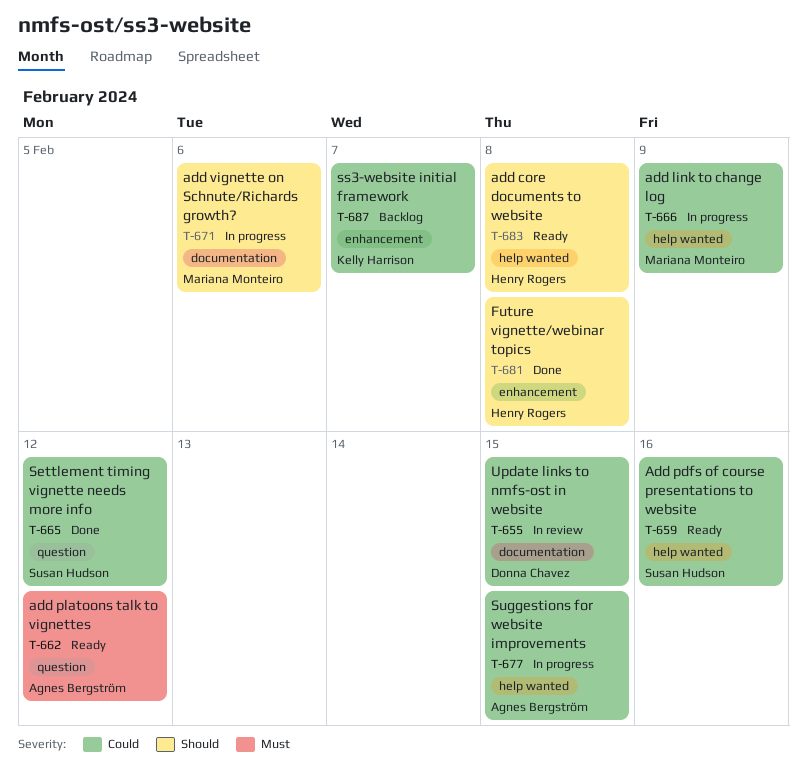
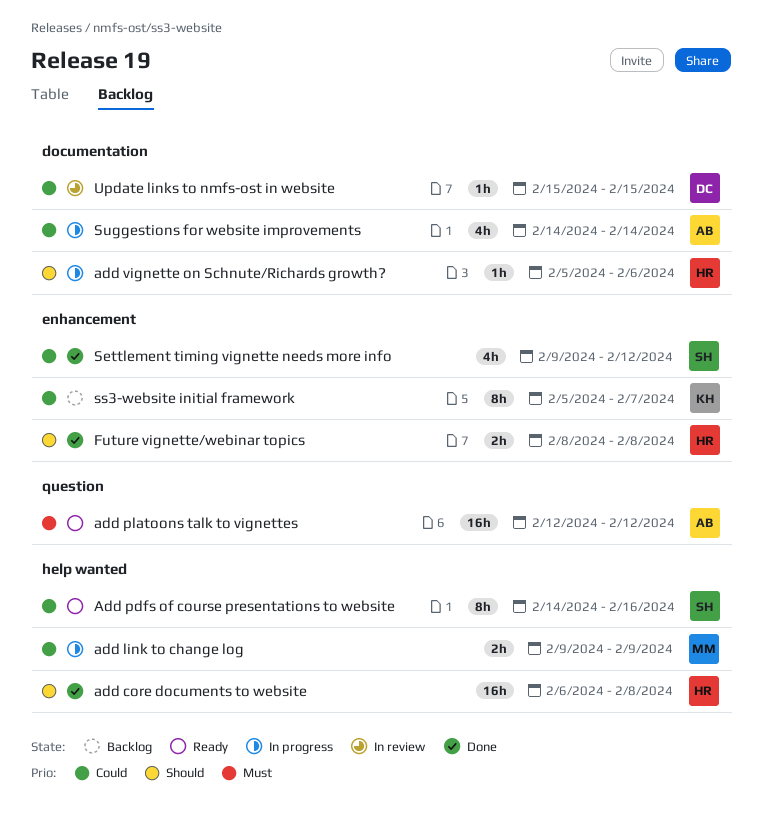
add core documents to website, status: Ready -> Done
add vignette on Schnute/Richards growth?, owner: Mariana Monteiro -> Henry Rogers
Settlement timing vignette needs more info, label: question -> enhancement
Suggestions for website improvements, label: help wanted -> documentation
Suggestions for website improvements, due: Feb 15 -> Feb 14

